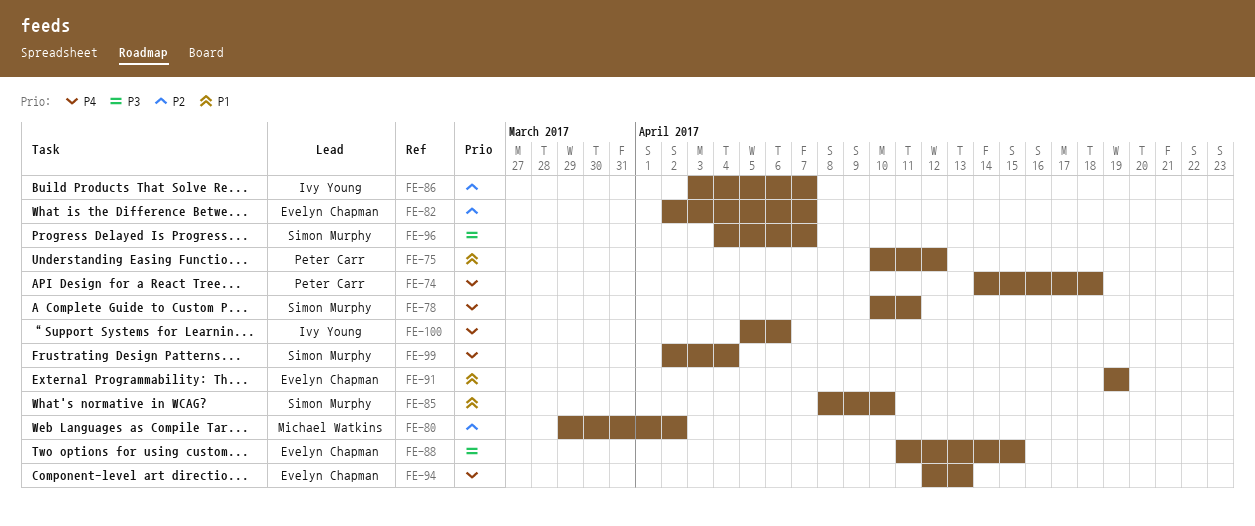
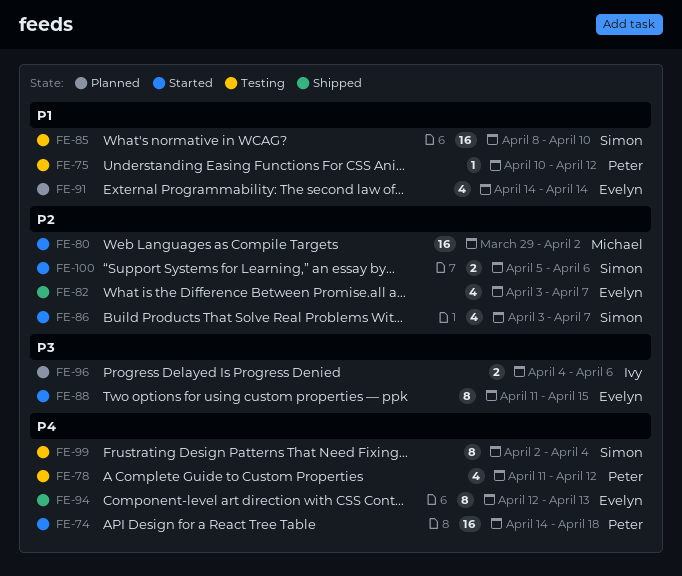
FE-78, owner: Simon Murphy -> Peter Carr
FE-78, start: Apr 10 -> Apr 11
FE-78, due: Apr 11 -> Apr 12
FE-82, start: Apr 2 -> Apr 3
FE-86, owner: Ivy Young -> Simon Murphy
FE-91, start: Apr 19 -> Apr 14
FE-91, due: Apr 19 -> Apr 14
FE-96, owner: Simon Murphy -> Ivy Young
FE-96, due: Apr 7 -> Apr 6
FE-100, owner: Ivy Young -> Simon Murphy
FE-100, priority: P4 -> P2

